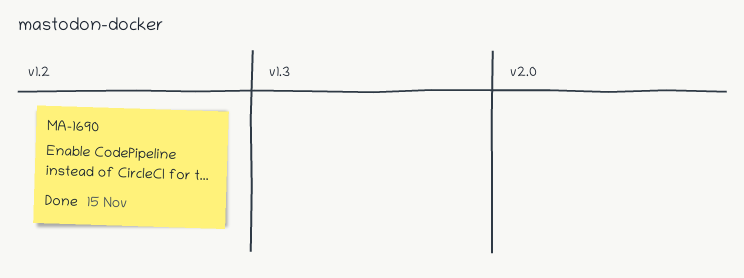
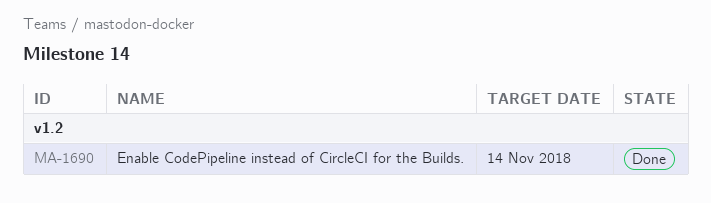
MA-1690, due: Nov 15 -> Nov 14

